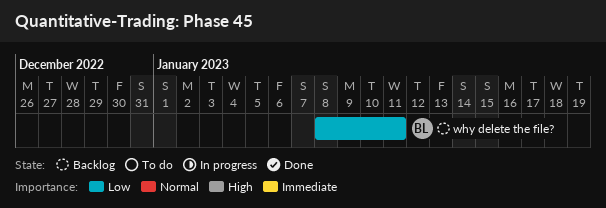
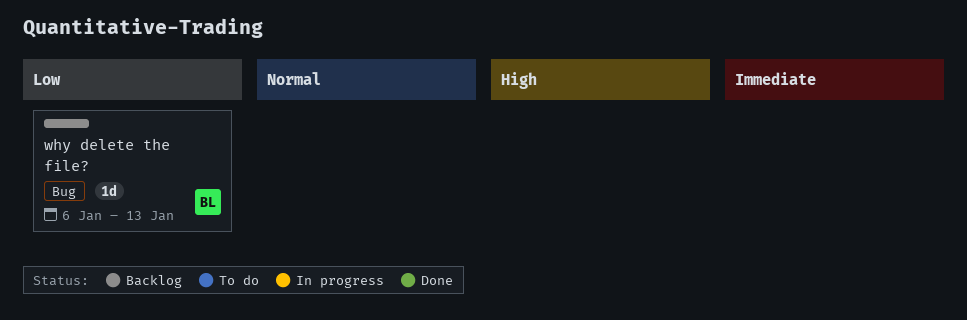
why delete the file?, start: Jan 8 -> Jan 6
why delete the file?, due: Jan 11 -> Jan 13

